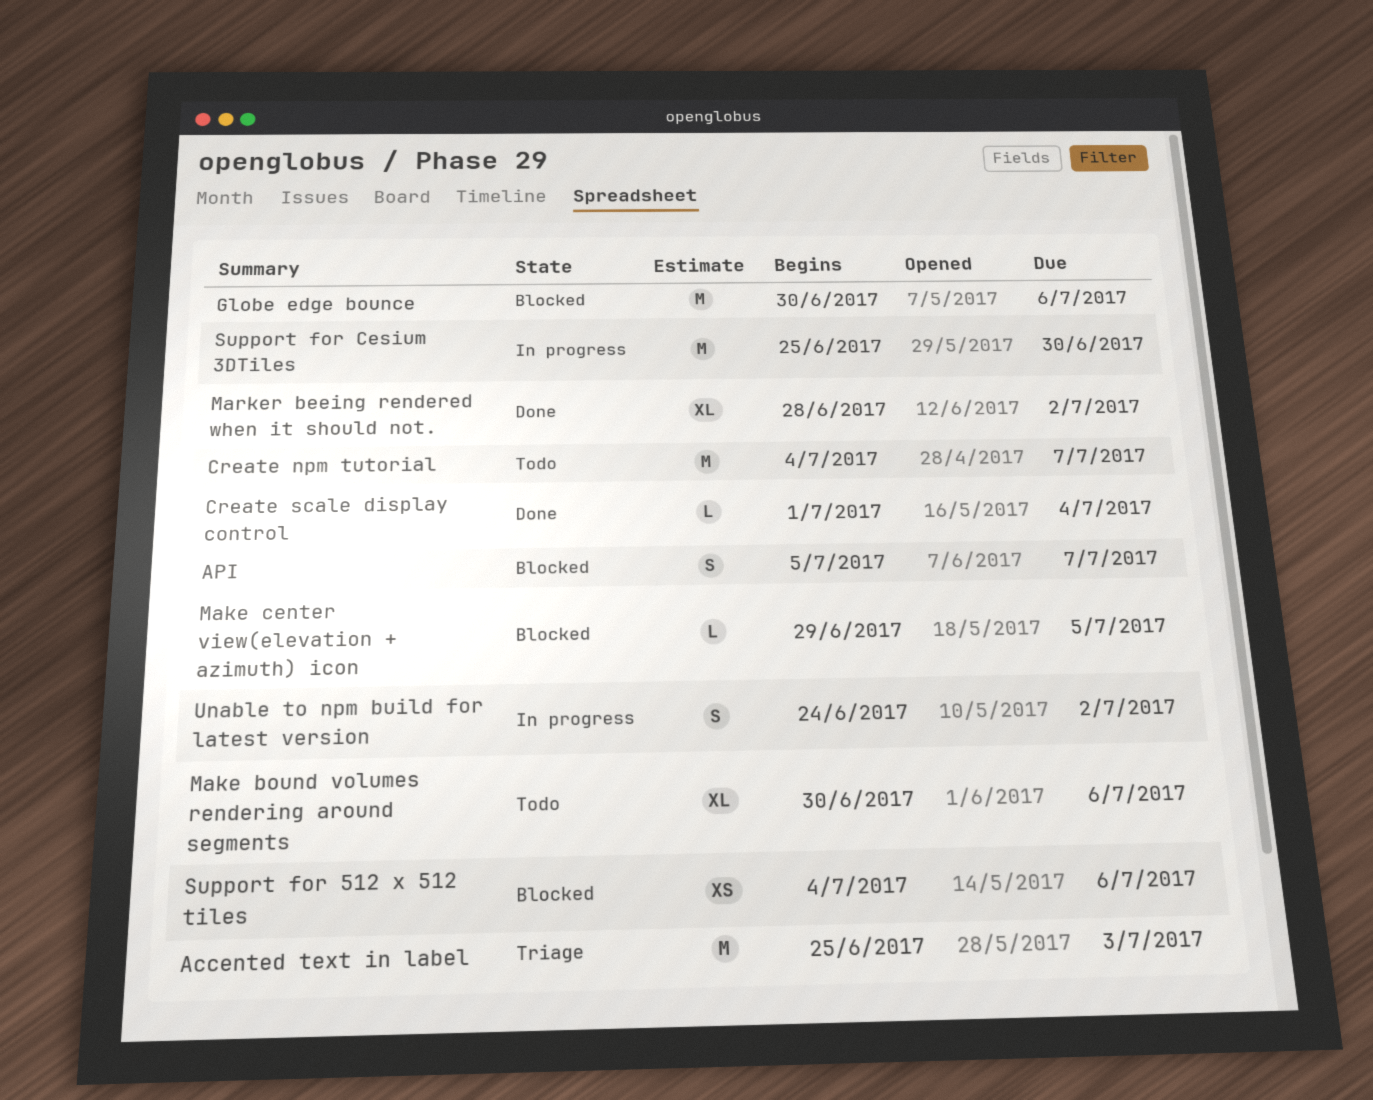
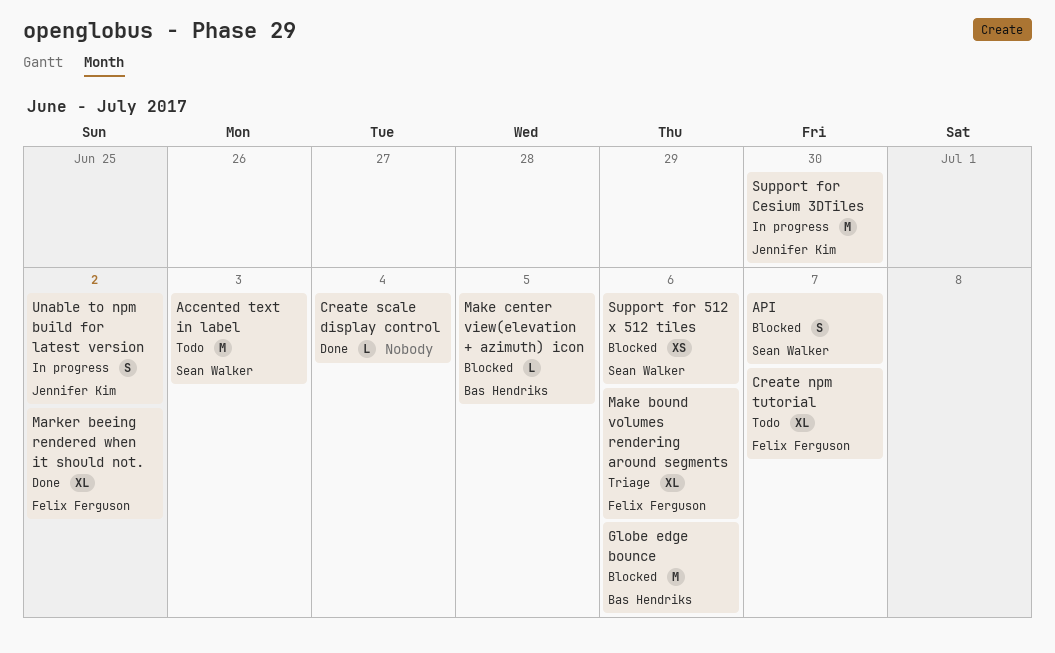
Accented text in label, status: Triage -> Todo
Create npm tutorial, estimate: M -> XL
Make bound volumes rendering around segments, status: Todo -> Triage

